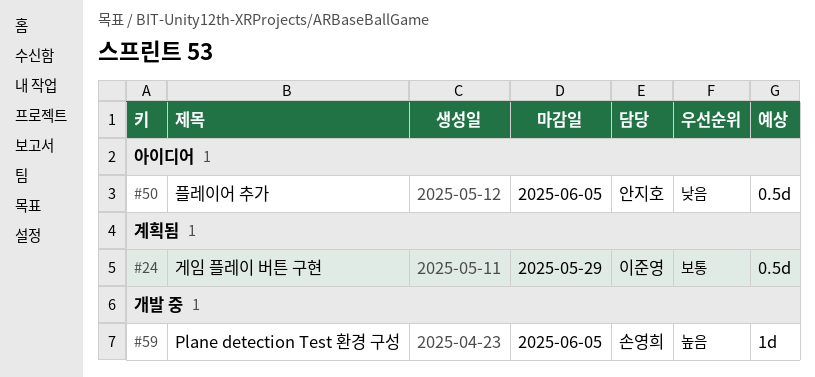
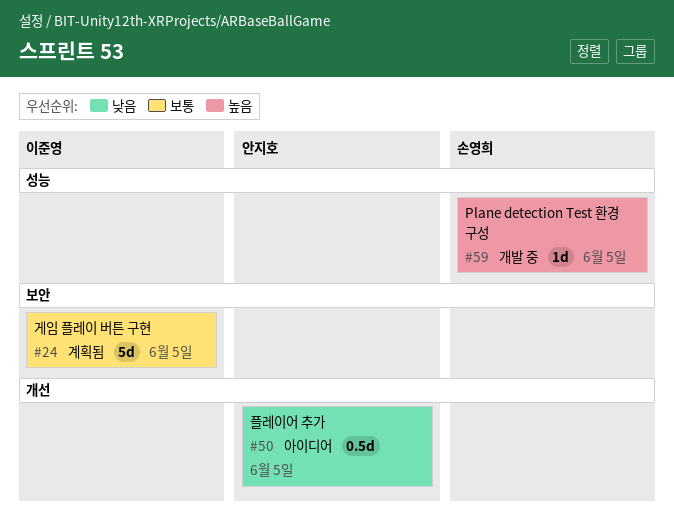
#24, estimate: 0.5d -> 5d
#24, due: May 29 -> Jun 5

